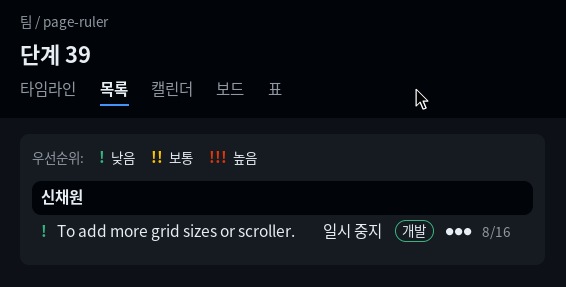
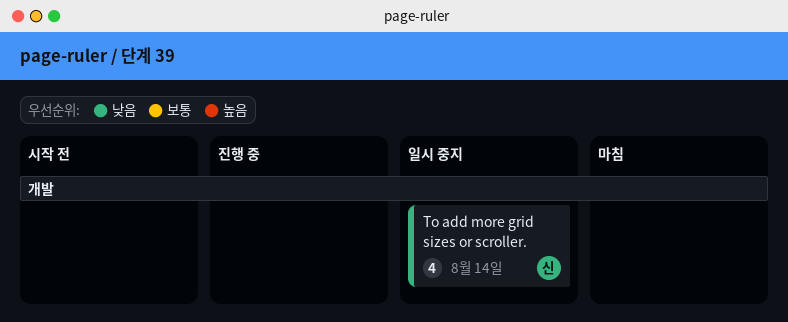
To add more grid sizes or scroller., estimate: 3 -> 4
To add more grid sizes or scroller., due: Aug 16 -> Aug 14

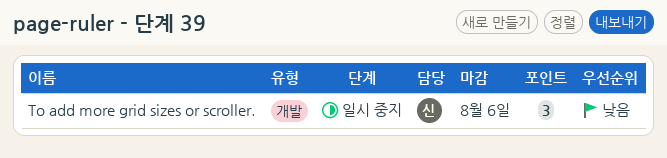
To add more grid sizes or scroller., estimate: 4 -> 3
To add more grid sizes or scroller., due: Aug 14 -> Aug 6

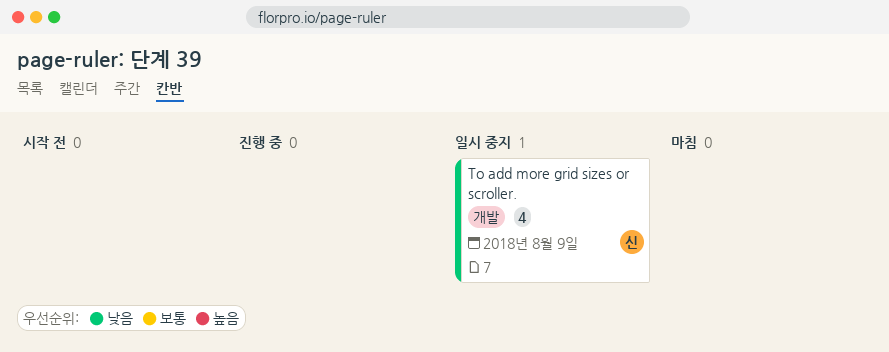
To add more grid sizes or scroller., estimate: 3 -> 4
To add more grid sizes or scroller., due: Aug 6 -> Aug 9

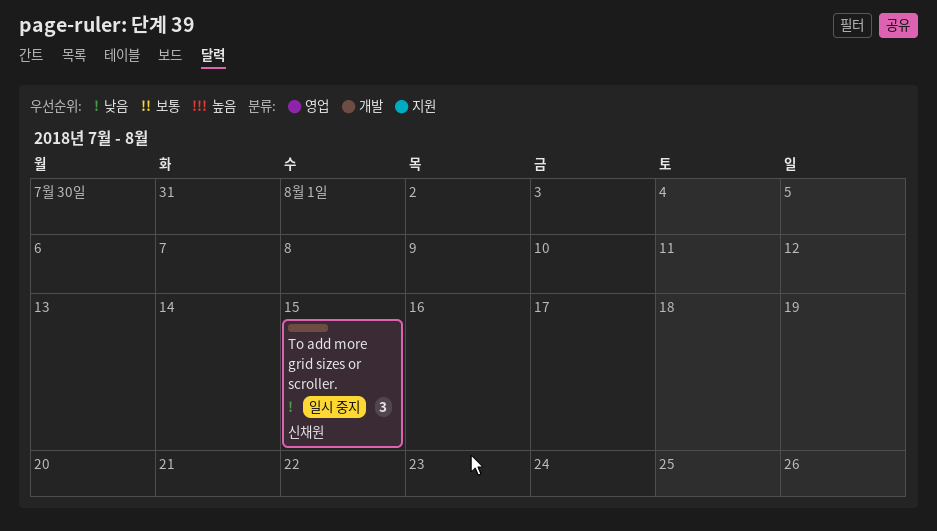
To add more grid sizes or scroller., estimate: 4 -> 3
To add more grid sizes or scroller., due: Aug 9 -> Aug 15

